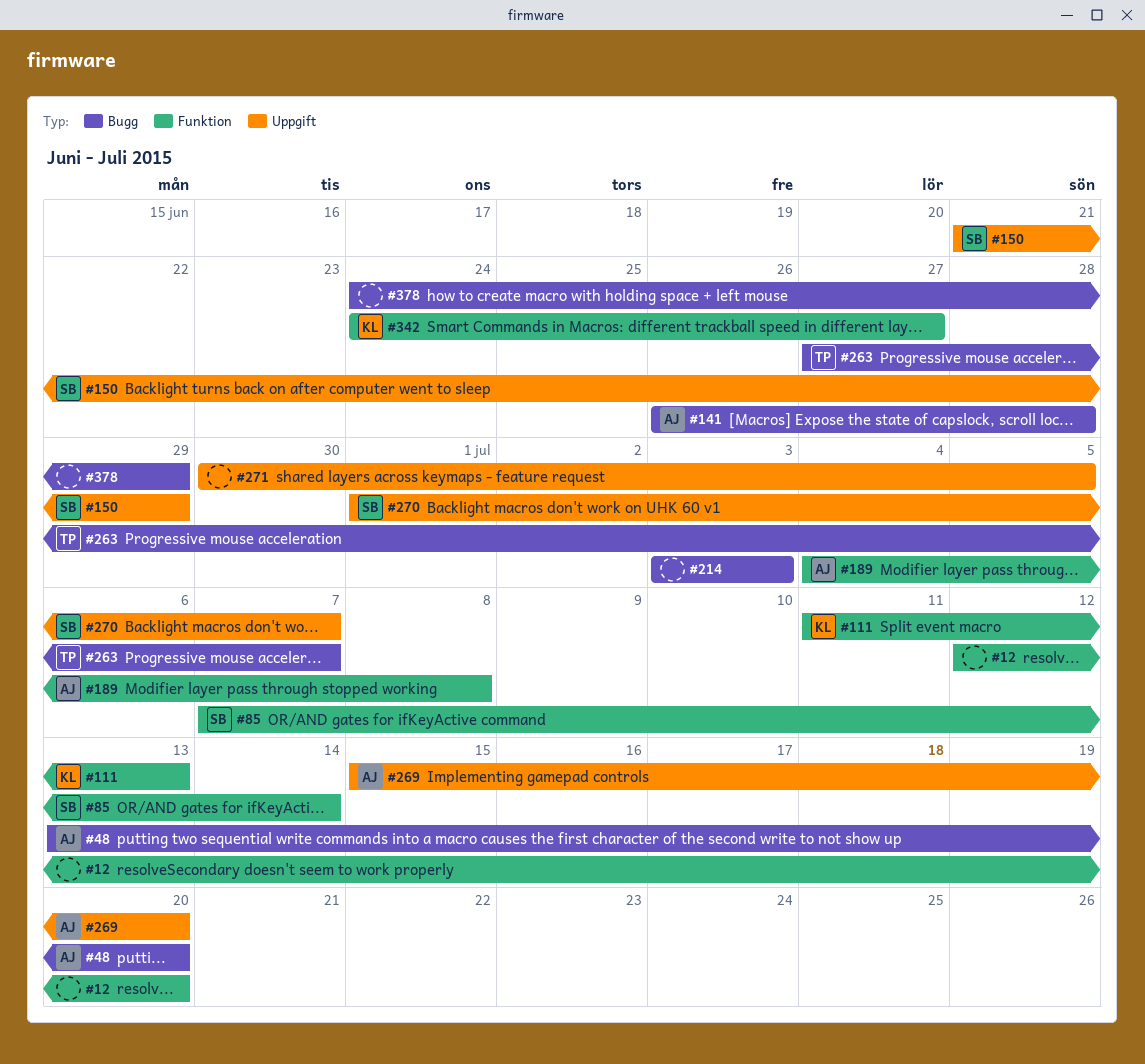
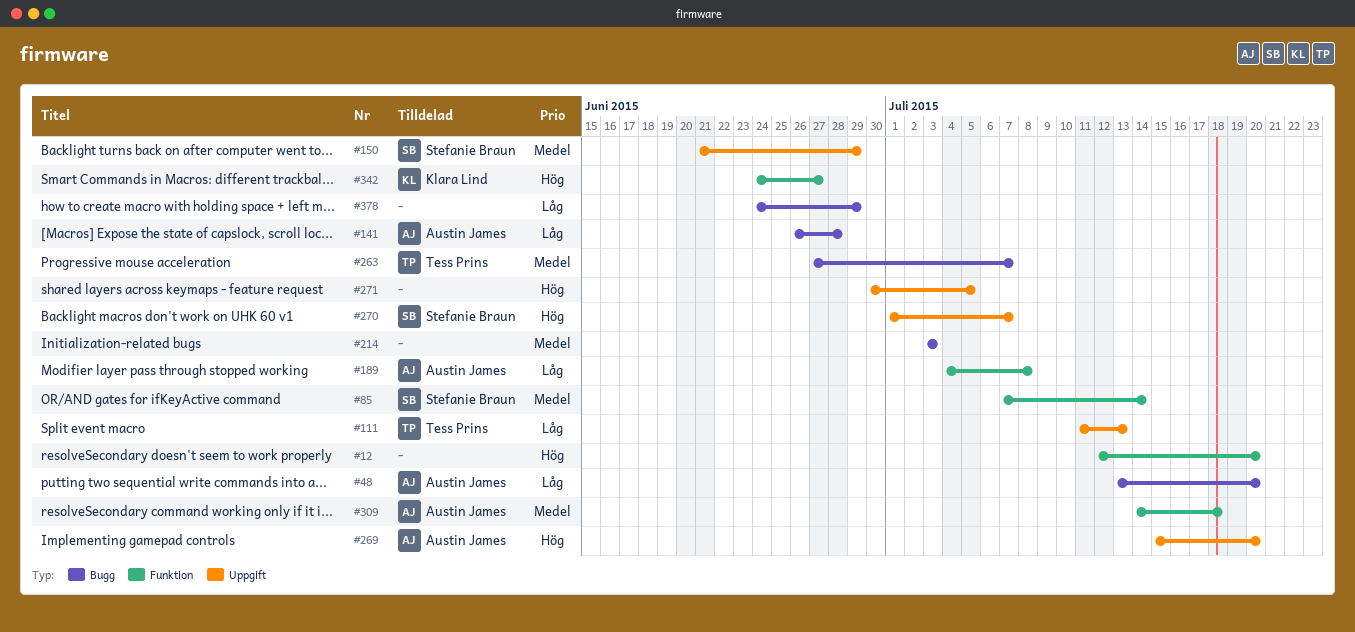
#111, owner: Klara Lind -> Tess Prins
#111, label: Funktion -> Uppgift
#309: none -> present

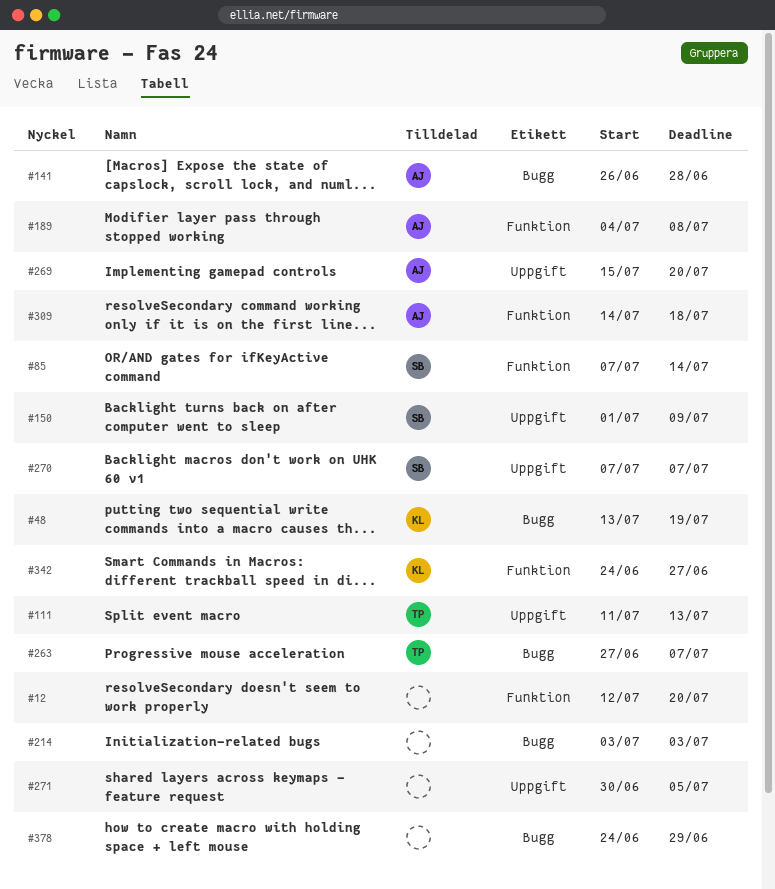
#48, owner: Austin James -> Klara Lind
#48, due: Jul 20 -> Jul 19
#150, start: Jun 21 -> Jul 1
#150, due: Jun 29 -> Jul 9
#270, start: Jul 1 -> Jul 7

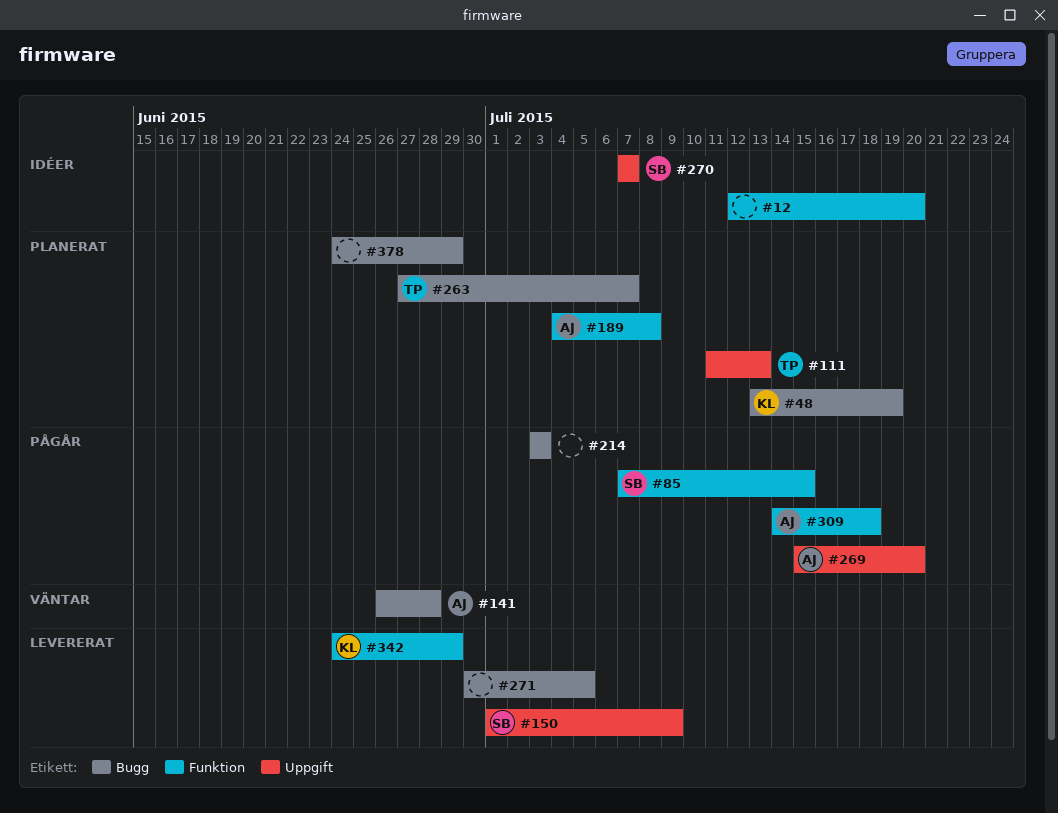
#85, due: Jul 14 -> Jul 15
#271, label: Uppgift -> Bugg
#342, due: Jun 27 -> Jun 29

